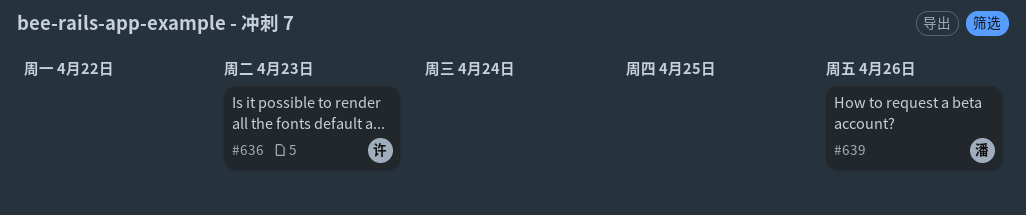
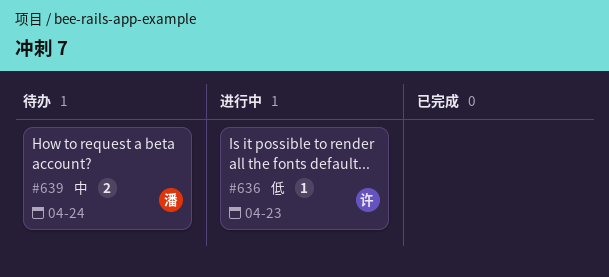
#639, due: Apr 26 -> Apr 24

